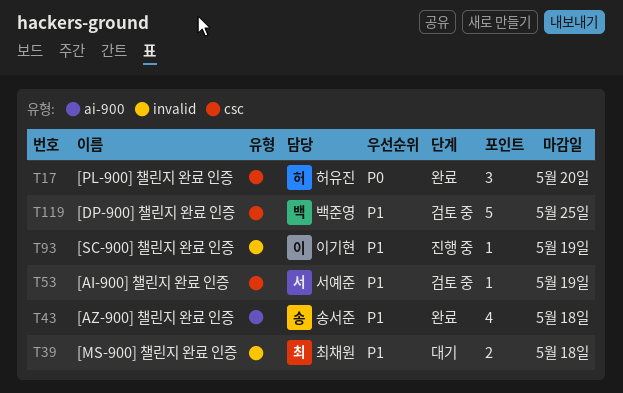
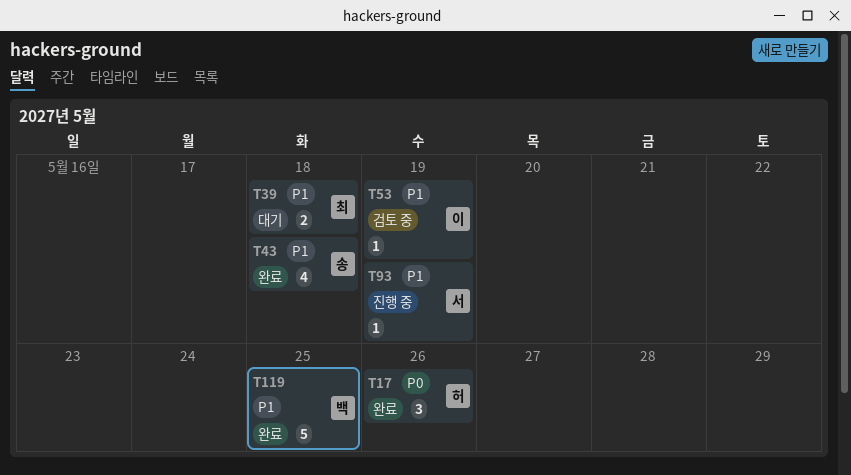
T17, due: May 20 -> May 26
T53, owner: 서예준 -> 이기현
T93, owner: 이기현 -> 서예준
T119, status: 검토 중 -> 완료

